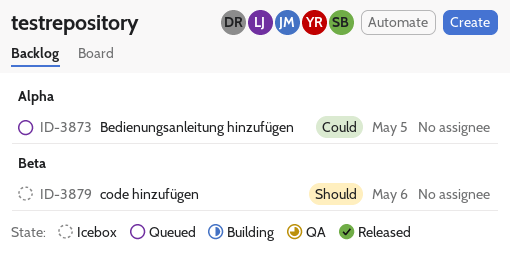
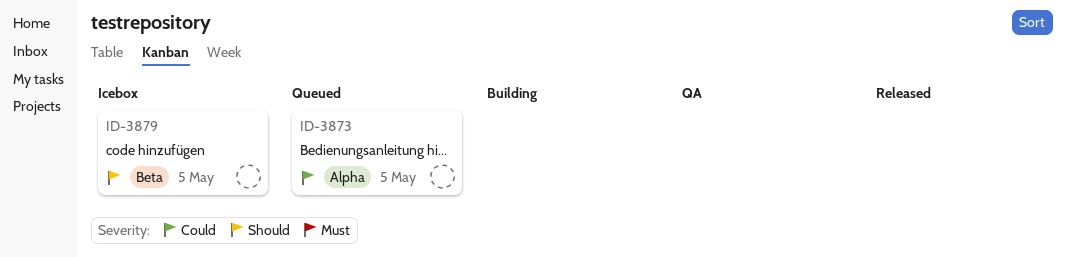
ID-3879, due: May 6 -> May 5

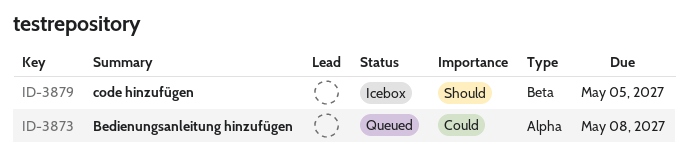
ID-3873, due: May 5 -> May 8

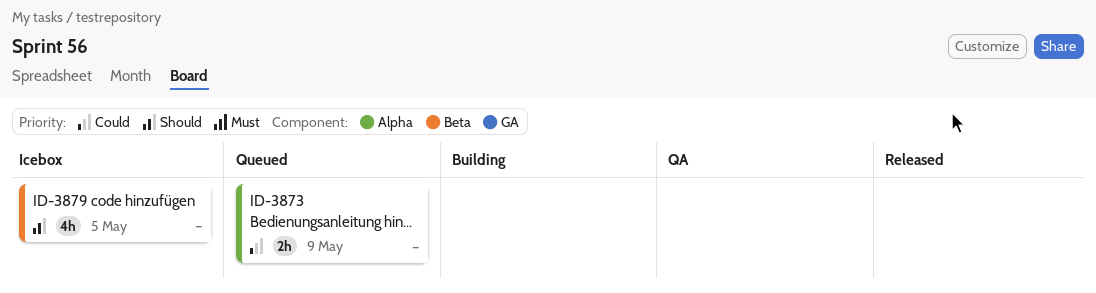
ID-3873, due: May 8 -> May 9

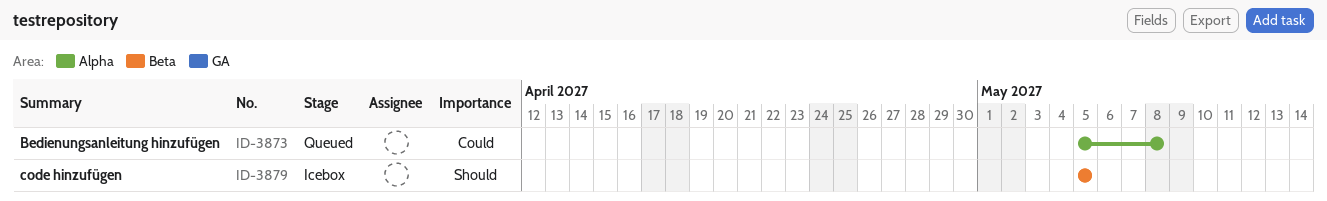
ID-3873, due: May 9 -> May 8

